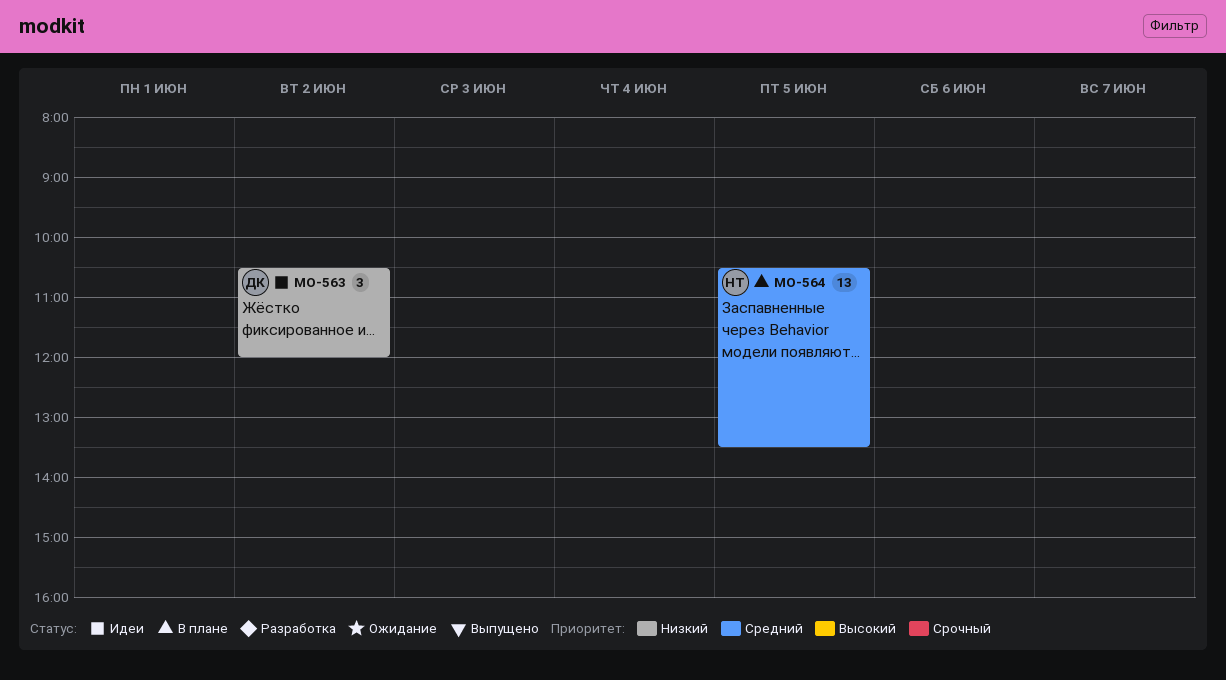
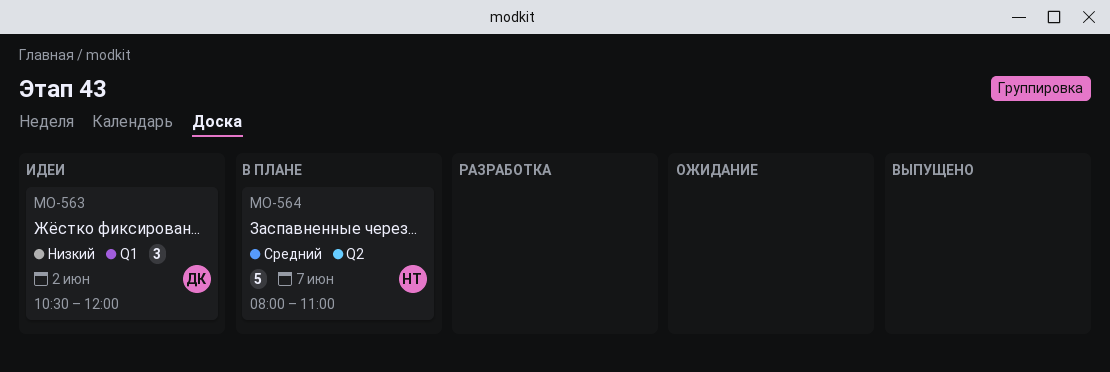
MO-564, estimate: 13 -> 5
MO-564, day: Jun 5 -> Jun 7
MO-564, begins: 10:30 -> 08:00
MO-564, ends: 13:30 -> 11:00

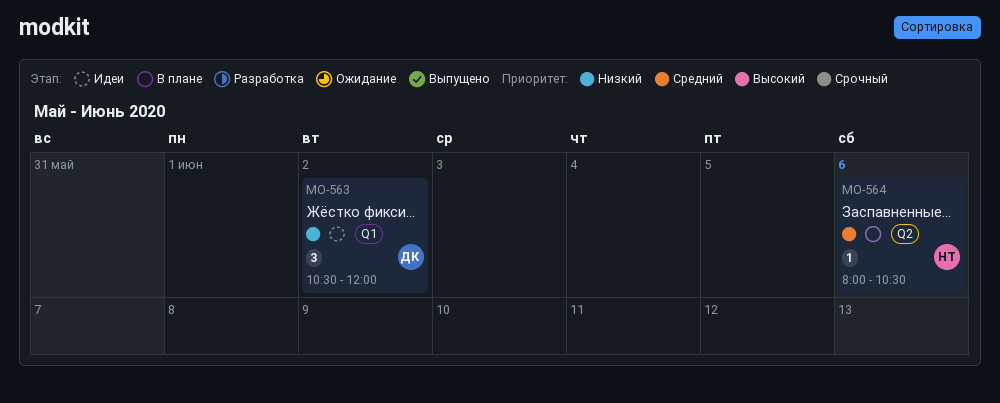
MO-564, estimate: 5 -> 1
MO-564, day: Jun 7 -> Jun 6
MO-564, ends: 11:00 -> 10:30

